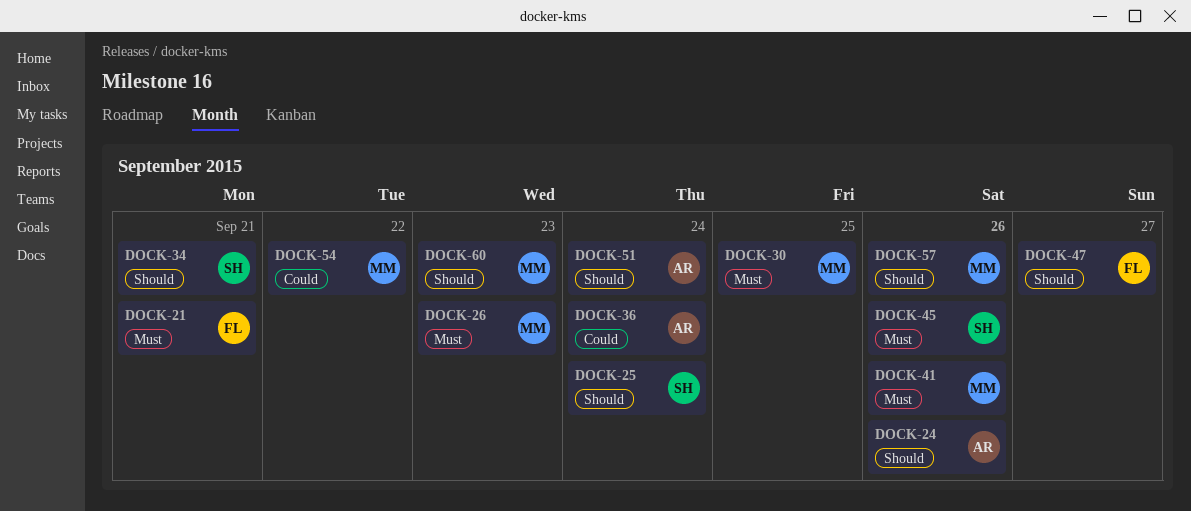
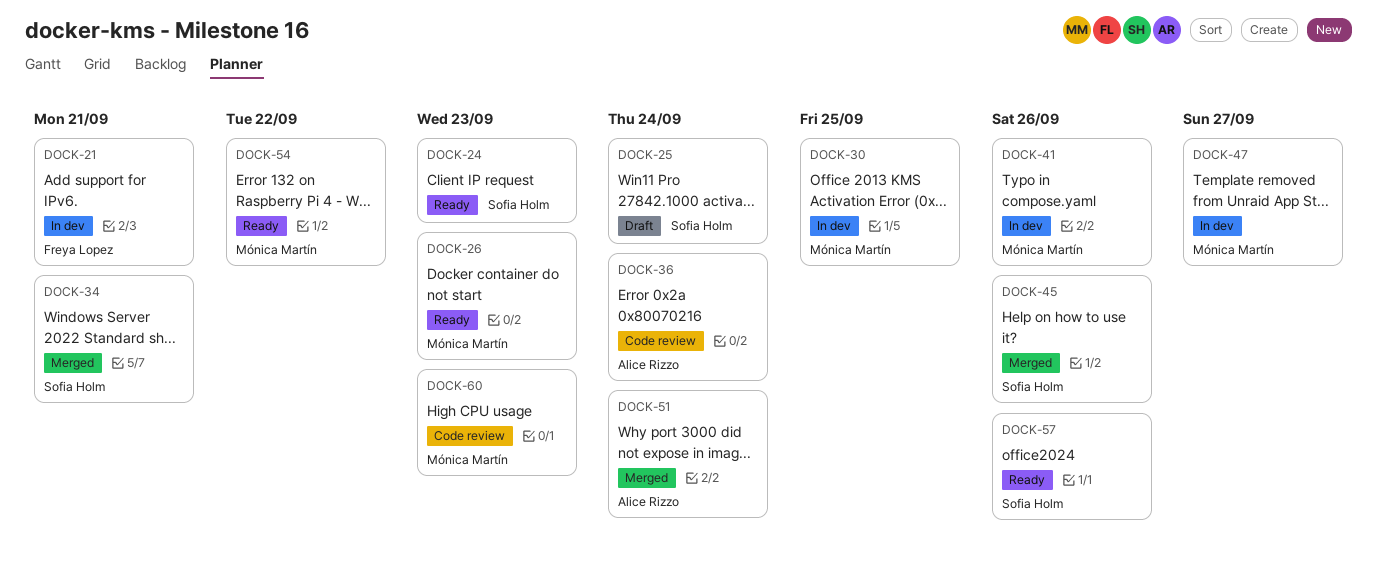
DOCK-24, owner: Alice Rizzo -> Sofia Holm
DOCK-24, due: Sep 26 -> Sep 23
DOCK-47, owner: Freya Lopez -> Mónica Martín
DOCK-57, owner: Mónica Martín -> Sofia Holm

